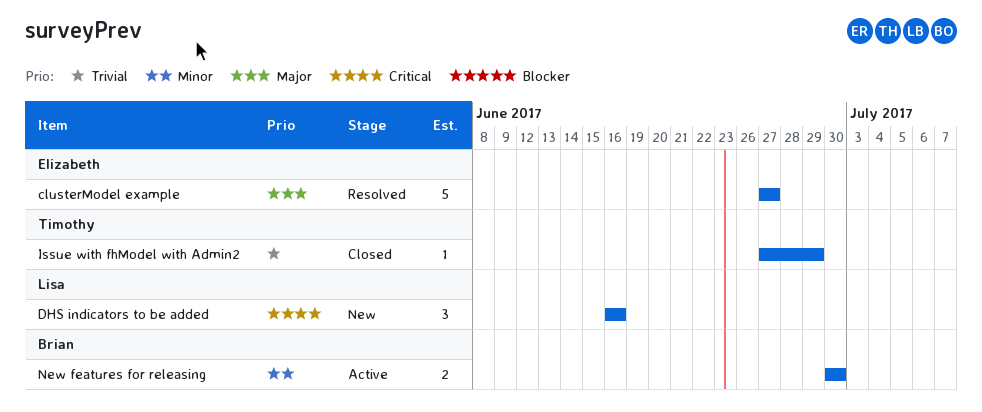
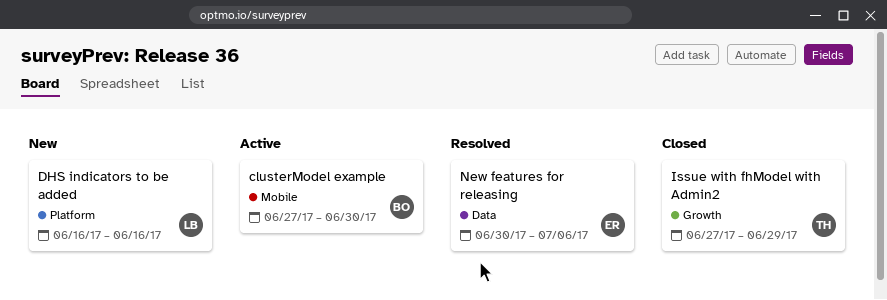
clusterModel example, status: Resolved -> Active
clusterModel example, owner: Elizabeth -> Brian
clusterModel example, due: Jun 27 -> Jun 30
New features for releasing, status: Active -> Resolved
New features for releasing, owner: Brian -> Elizabeth
New features for releasing, due: Jun 30 -> Jul 6

